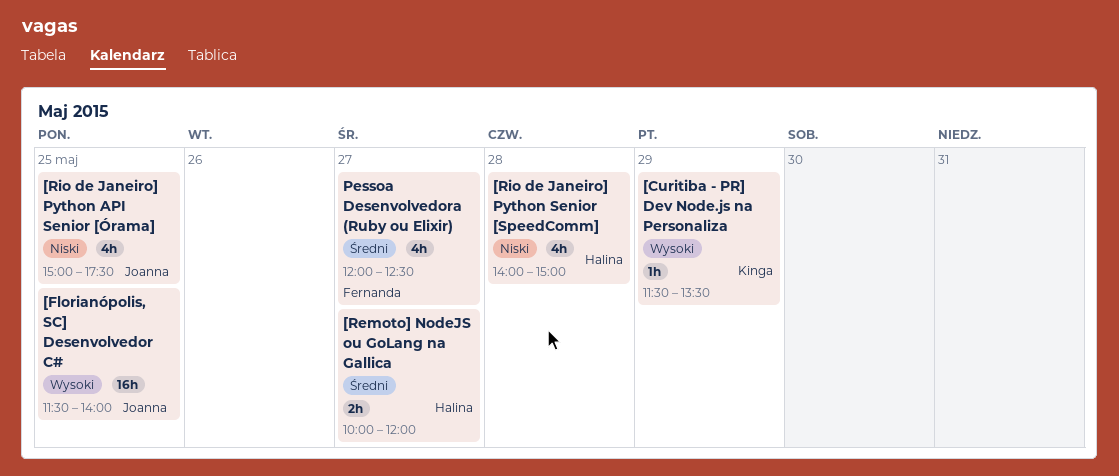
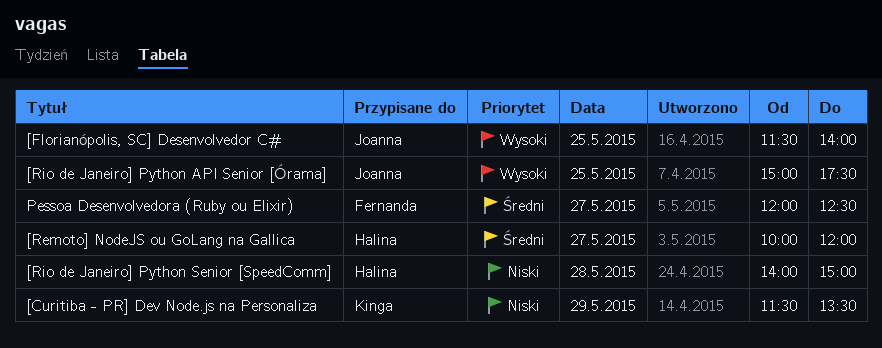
[Curitiba - PR] Dev Node.js na Personaliza, priority: Wysoki -> Niski
[Rio de Janeiro] Python API Senior [Órama], priority: Niski -> Wysoki

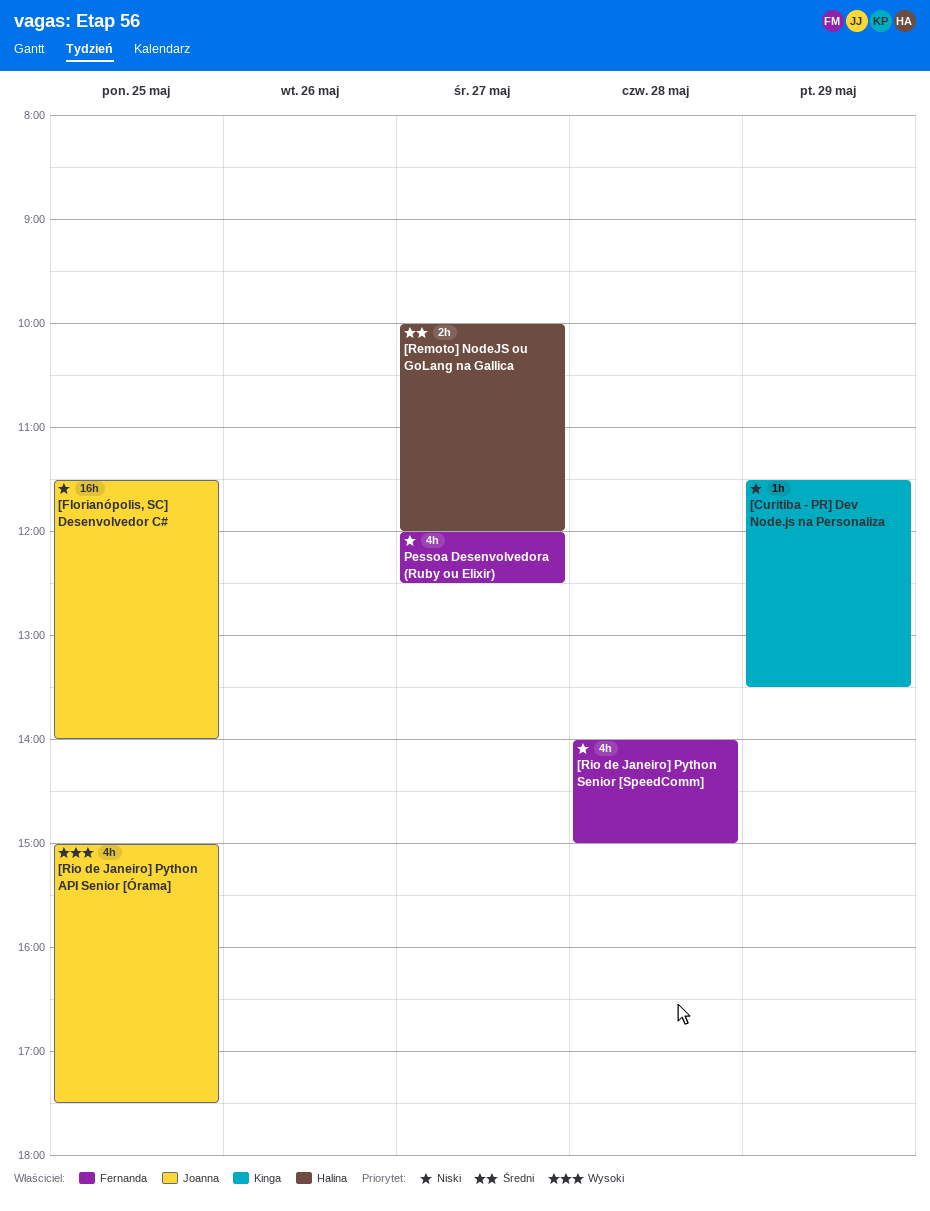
[Florianópolis, SC] Desenvolvedor C#, priority: Wysoki -> Niski
[Rio de Janeiro] Python Senior [SpeedComm], owner: Halina -> Fernanda
Pessoa Desenvolvedora (Ruby ou Elixir), priority: Średni -> Niski

